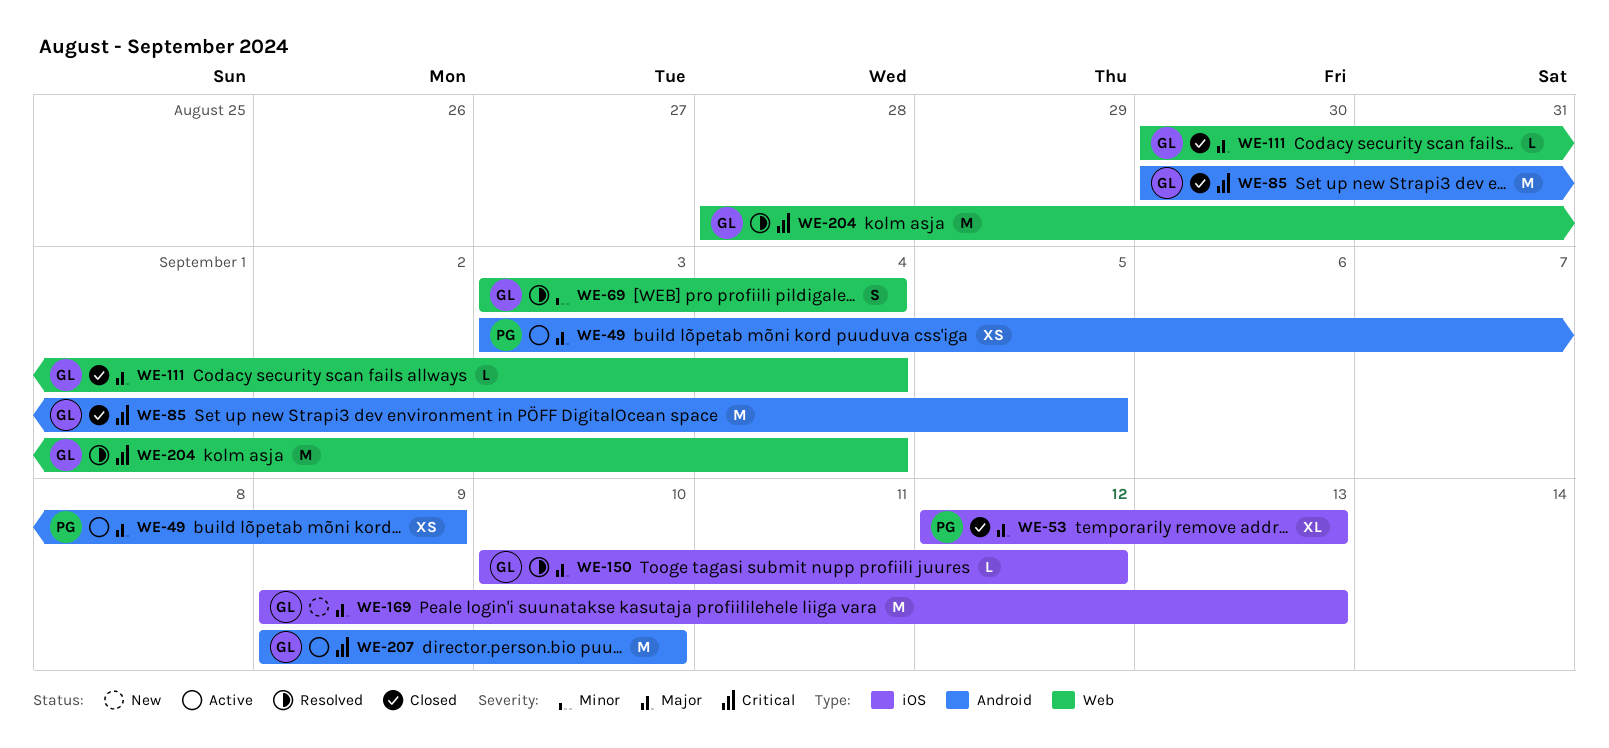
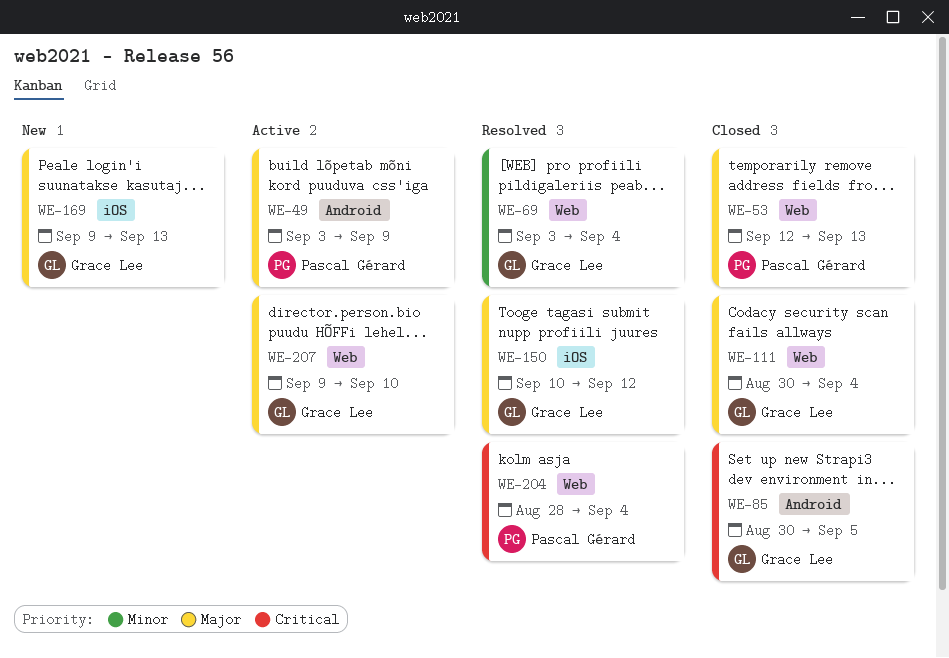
WE-53, label: iOS -> Web
WE-204, owner: Grace Lee -> Pascal Gérard
WE-207, priority: Critical -> Major
WE-207, label: Android -> Web

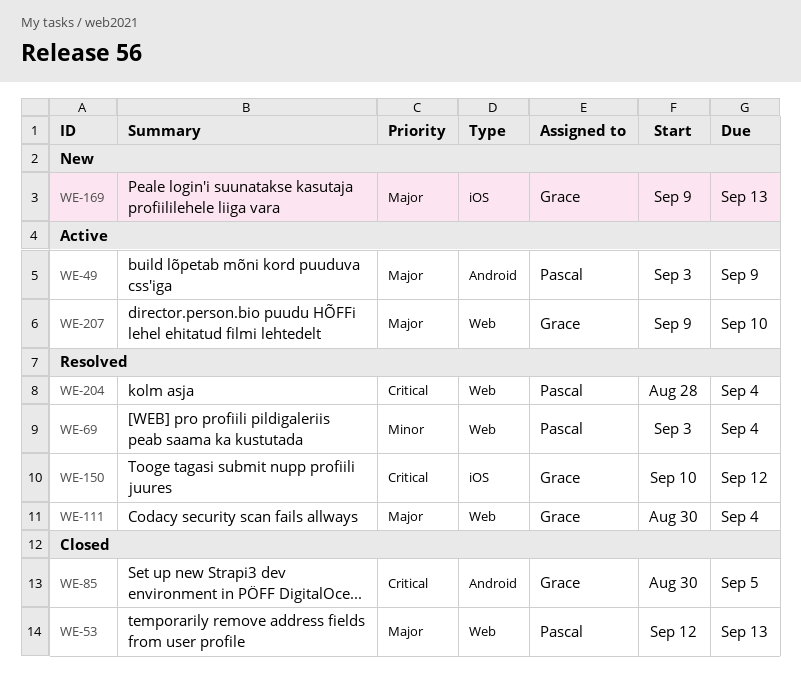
WE-69, owner: Grace Lee -> Pascal Gérard
WE-111, status: Closed -> Resolved
WE-150, priority: Major -> Critical

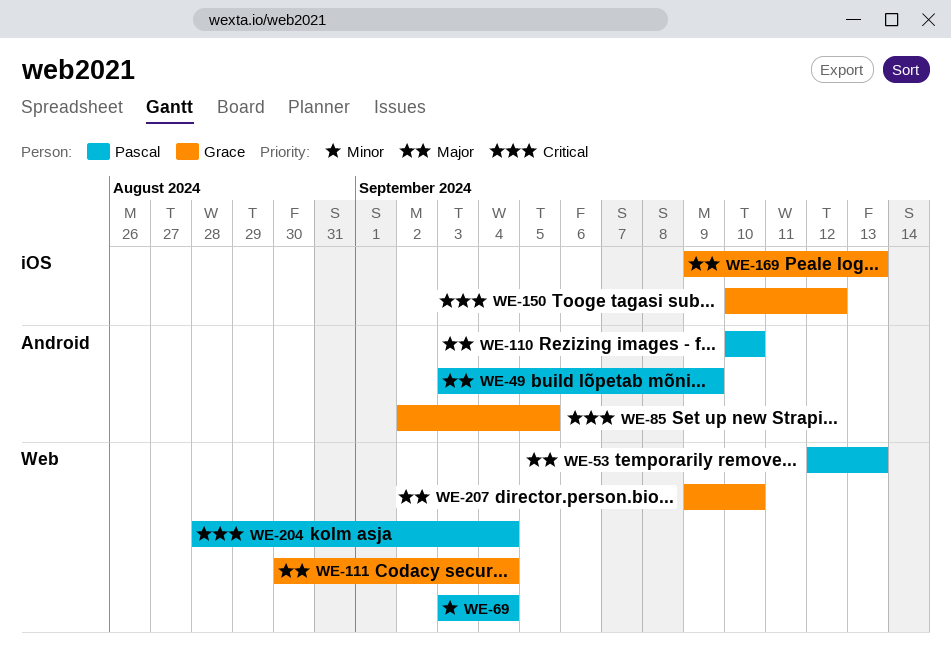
WE-85, start: Aug 30 -> Sep 2
WE-110: none -> present

